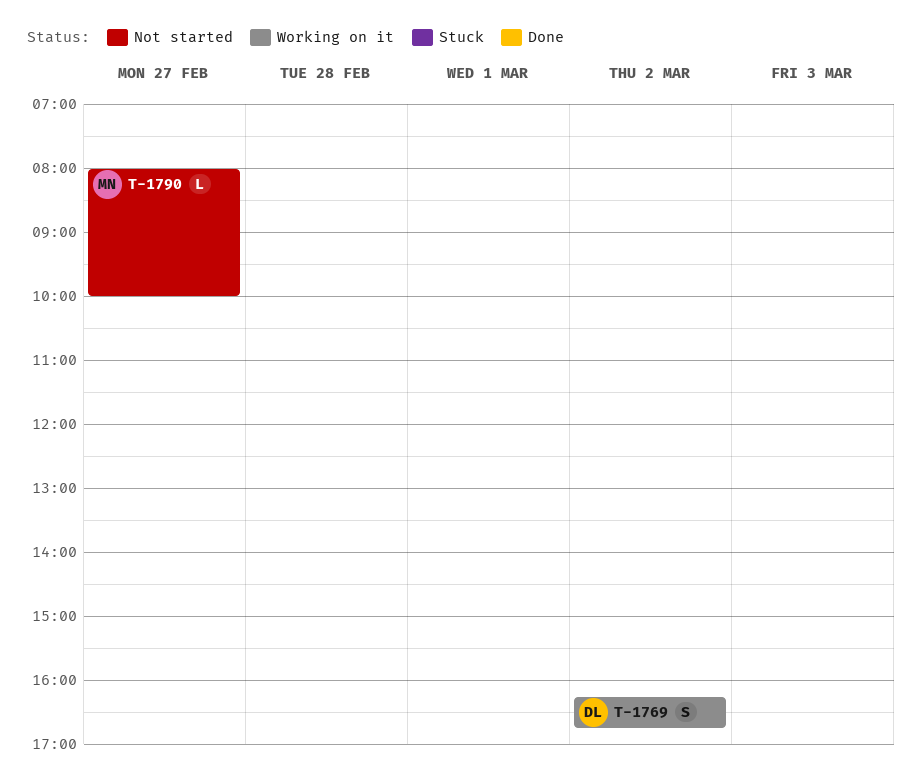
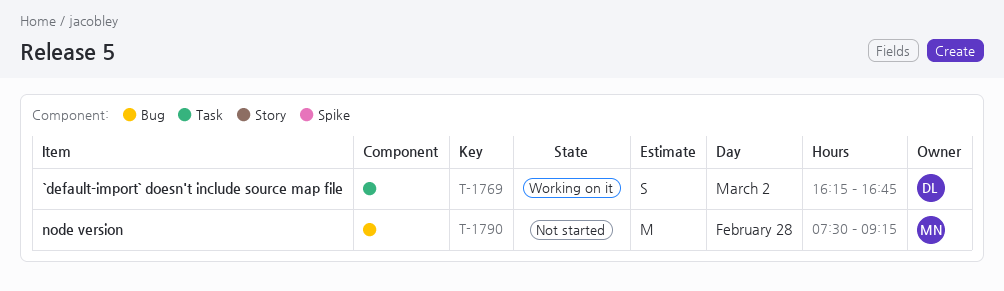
T-1790, estimate: L -> M
T-1790, day: Feb 27 -> Feb 28
T-1790, begins: 08:00 -> 07:30
T-1790, ends: 10:00 -> 09:15

